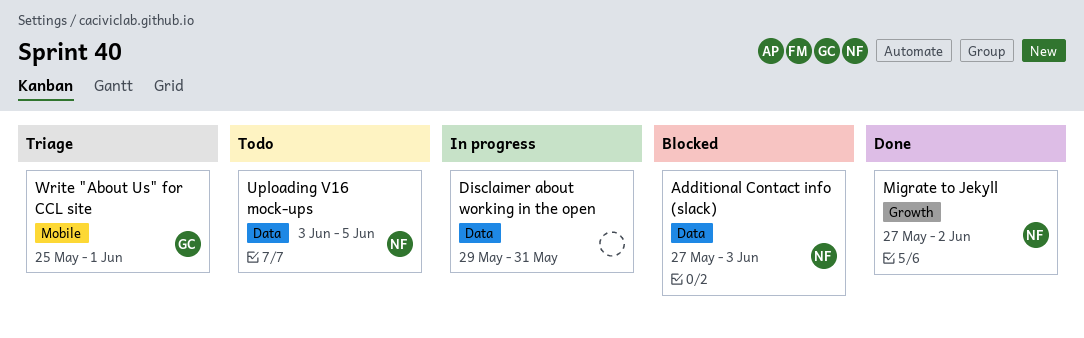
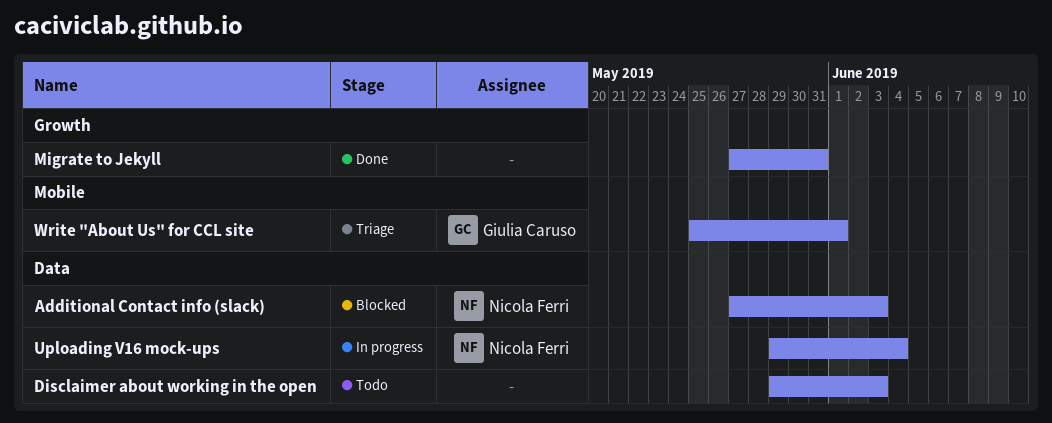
Disclaimer about working in the open, status: In progress -> Todo
Disclaimer about working in the open, due: May 31 -> Jun 3
Migrate to Jekyll, owner: Nicola Ferri -> none
Migrate to Jekyll, due: Jun 2 -> May 31
Uploading V16 mock-ups, status: Todo -> In progress
Uploading V16 mock-ups, start: Jun 3 -> May 29
Uploading V16 mock-ups, due: Jun 5 -> Jun 4

